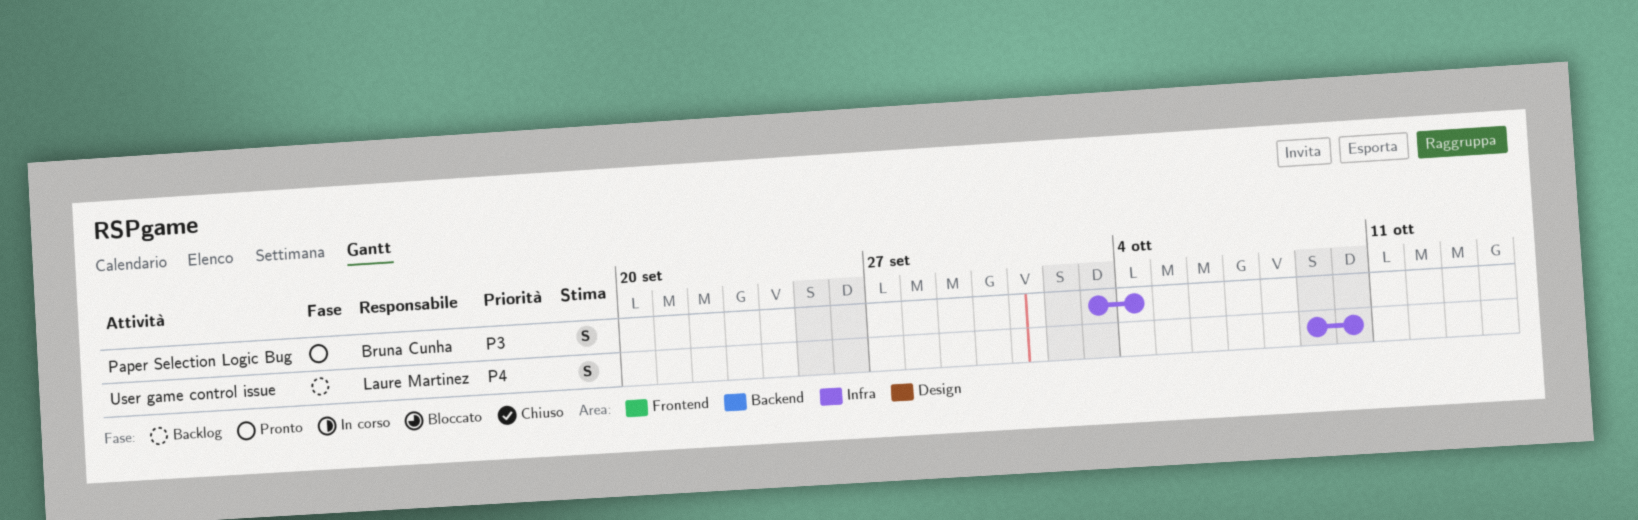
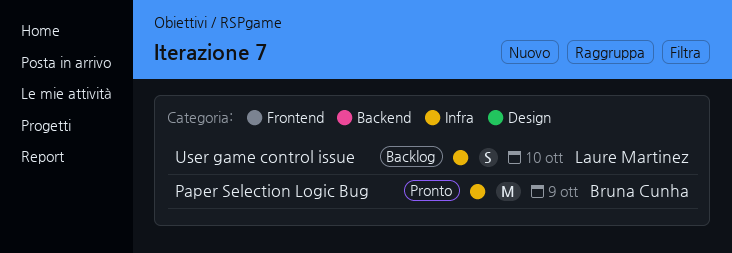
Paper Selection Logic Bug, estimate: S -> M
Paper Selection Logic Bug, due: Oct 4 -> Oct 9

